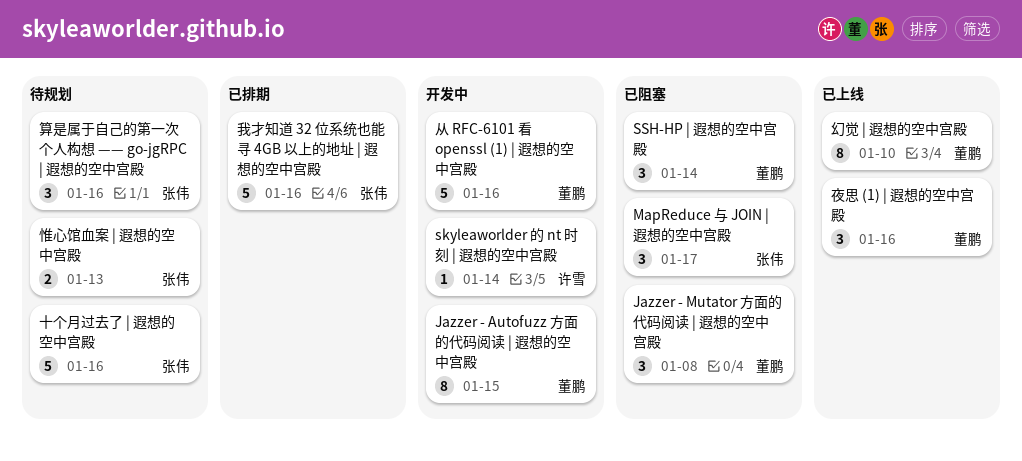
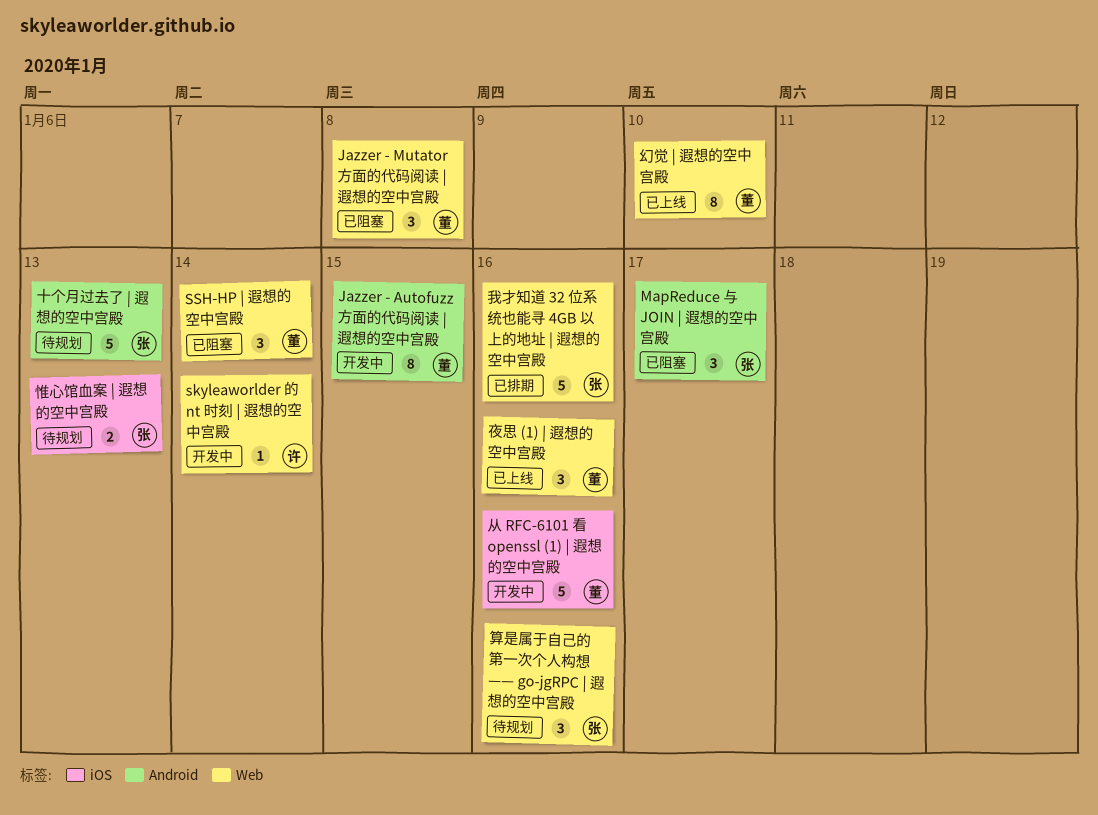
十个月过去了 | 遐想的空中宫殿, due: Jan 16 -> Jan 13

